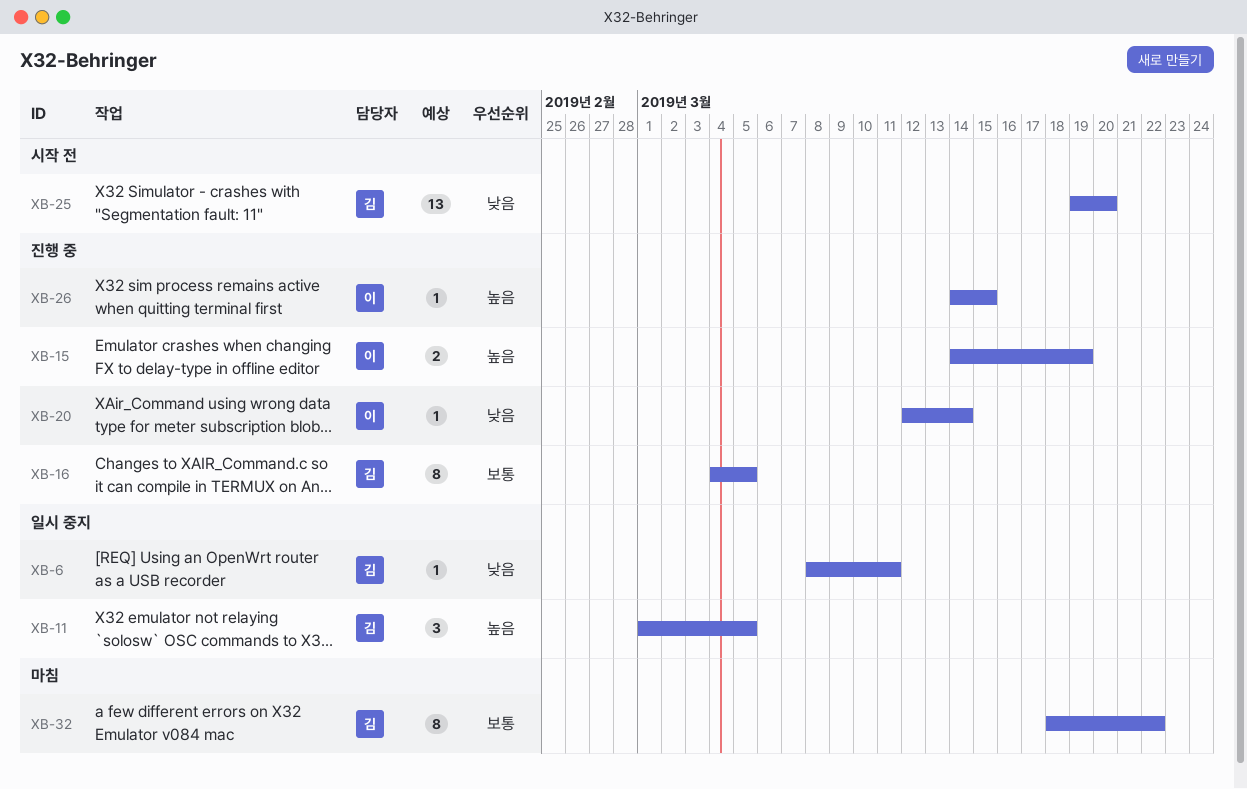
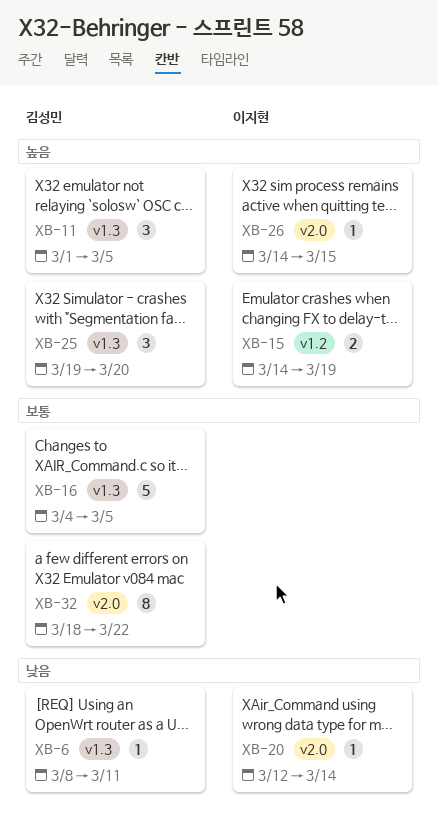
XB-16, estimate: 8 -> 5
XB-25, priority: 낮음 -> 높음
XB-25, estimate: 13 -> 3

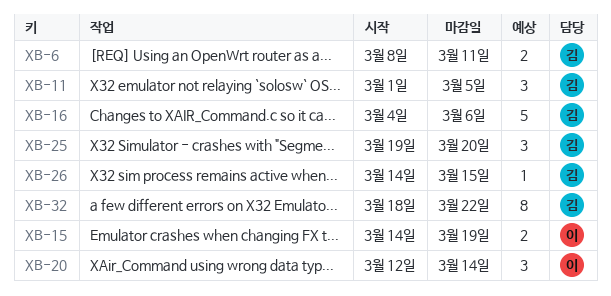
XB-6, estimate: 1 -> 2
XB-16, due: Mar 5 -> Mar 6
XB-20, estimate: 1 -> 3
XB-26, owner: 이지현 -> 김성민

